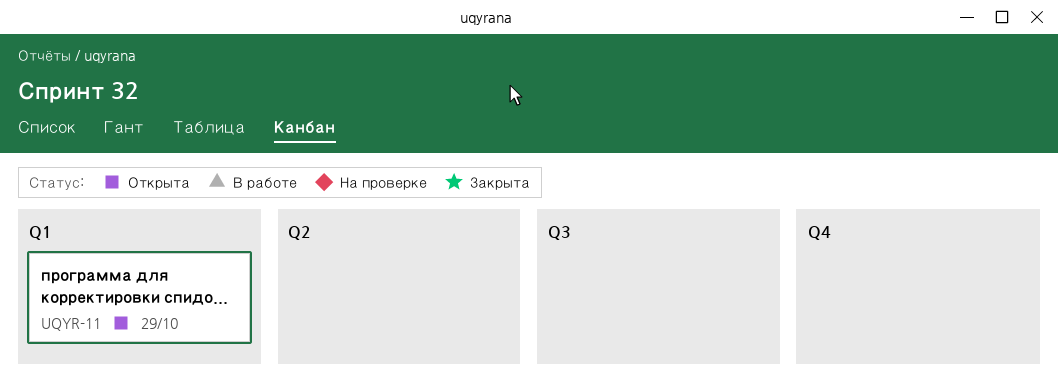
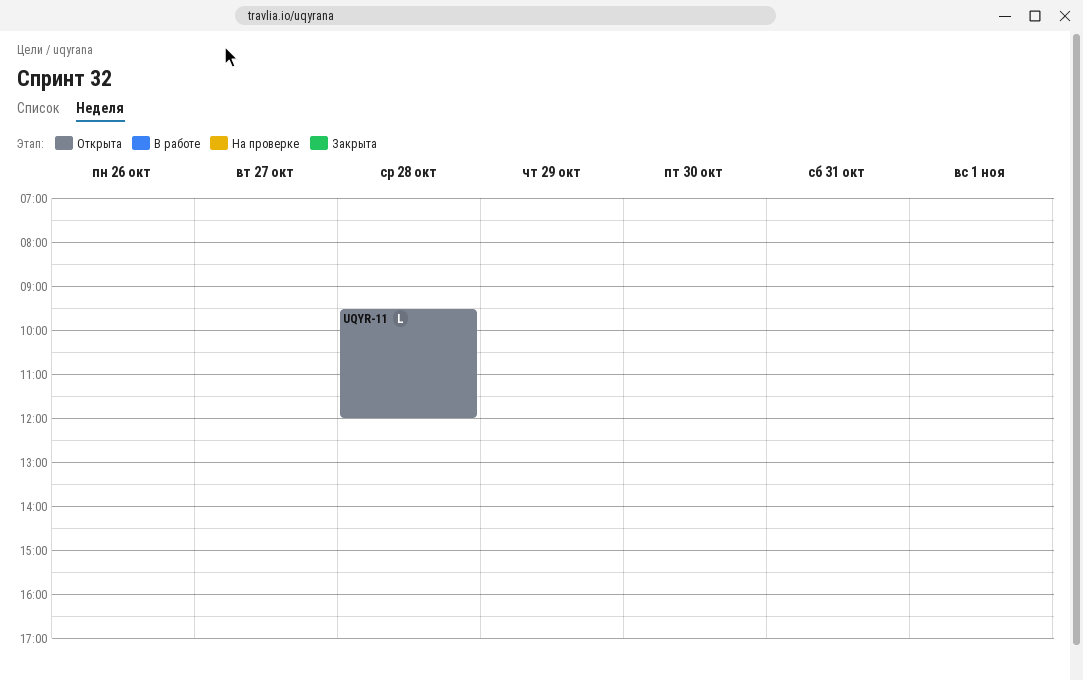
UQYR-11, day: Oct 29 -> Oct 28

